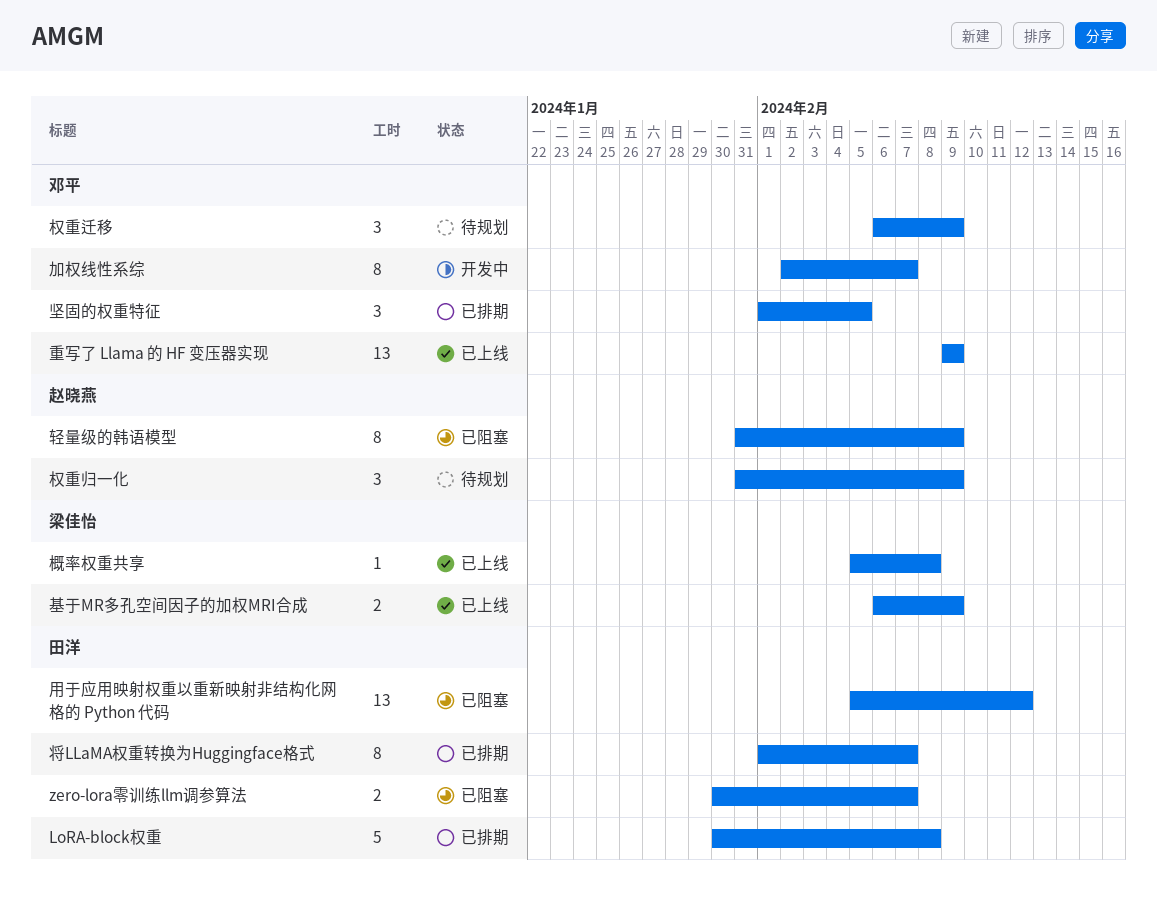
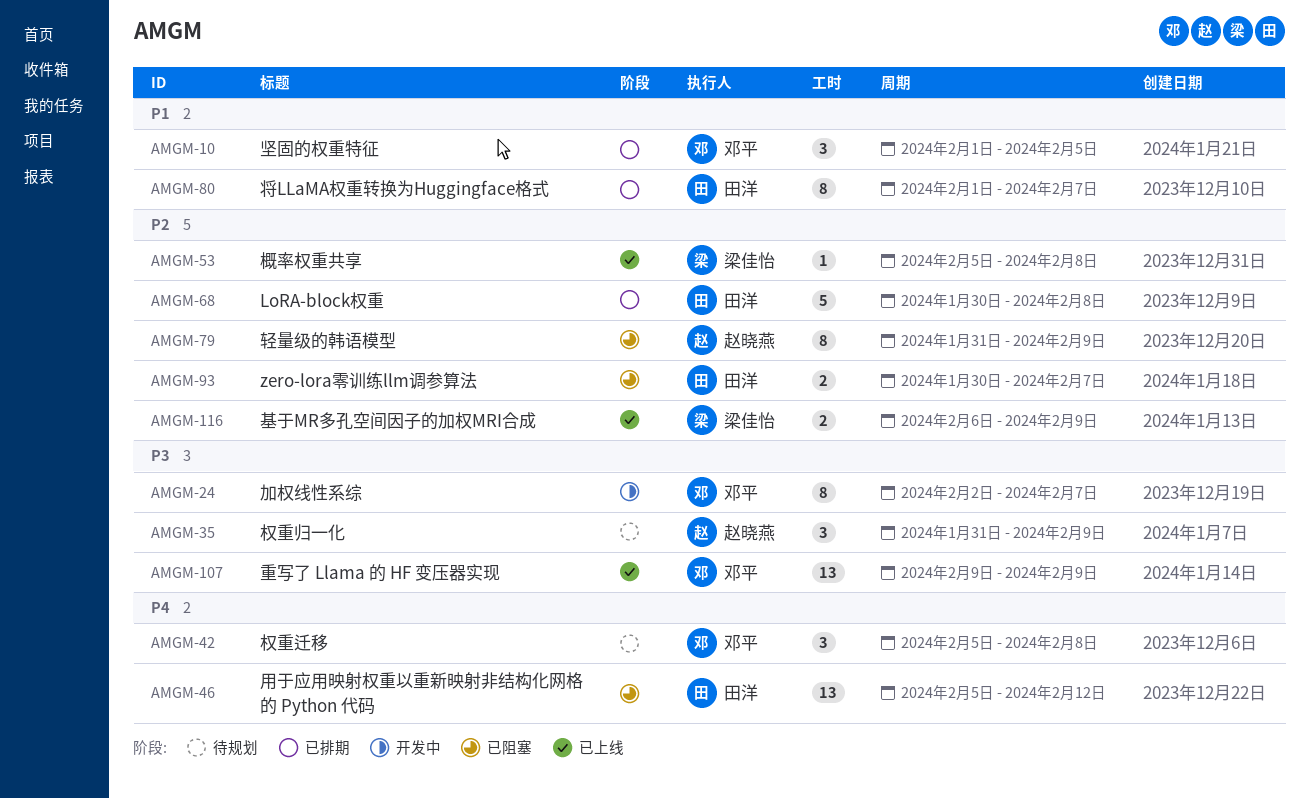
权重迁移, start: Feb 6 -> Feb 5
权重迁移, due: Feb 9 -> Feb 8

